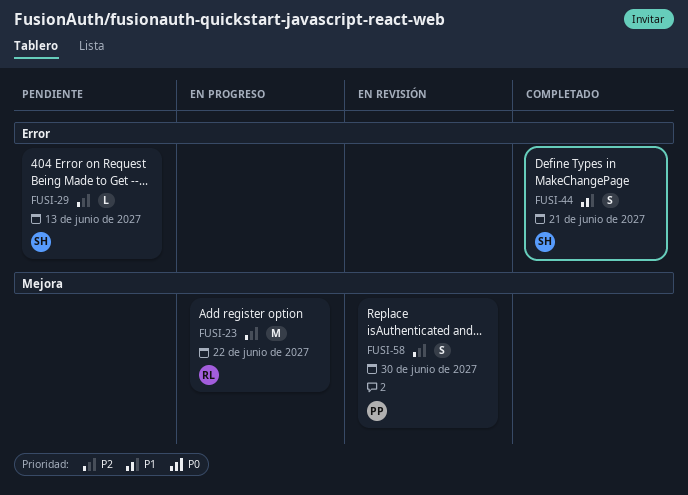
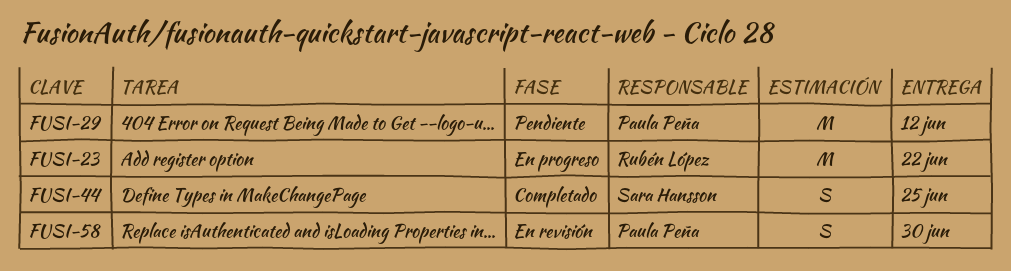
FUSI-29, owner: Sara Hansson -> Paula Peña
FUSI-29, estimate: L -> M
FUSI-29, due: Jun 13 -> Jun 12
FUSI-44, due: Jun 21 -> Jun 25

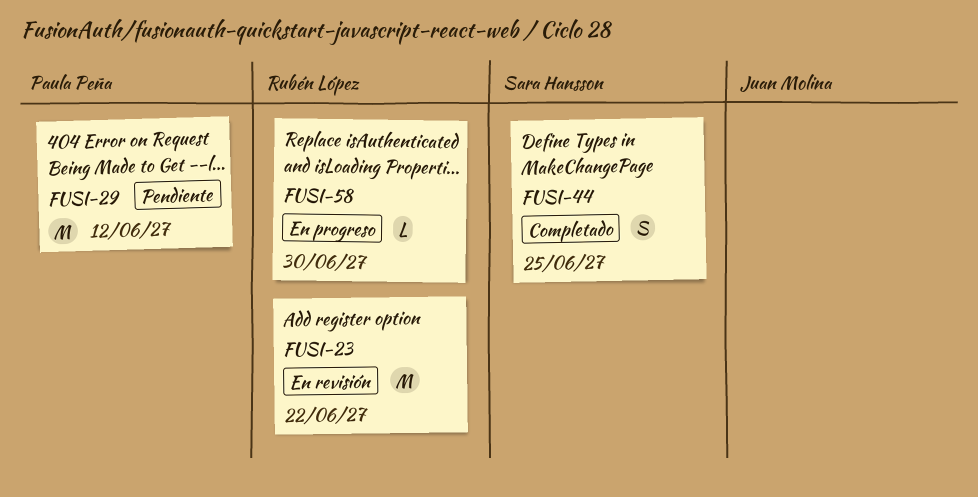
FUSI-23, status: En progreso -> En revisión
FUSI-58, status: En revisión -> En progreso
FUSI-58, owner: Paula Peña -> Rubén López
FUSI-58, estimate: S -> L

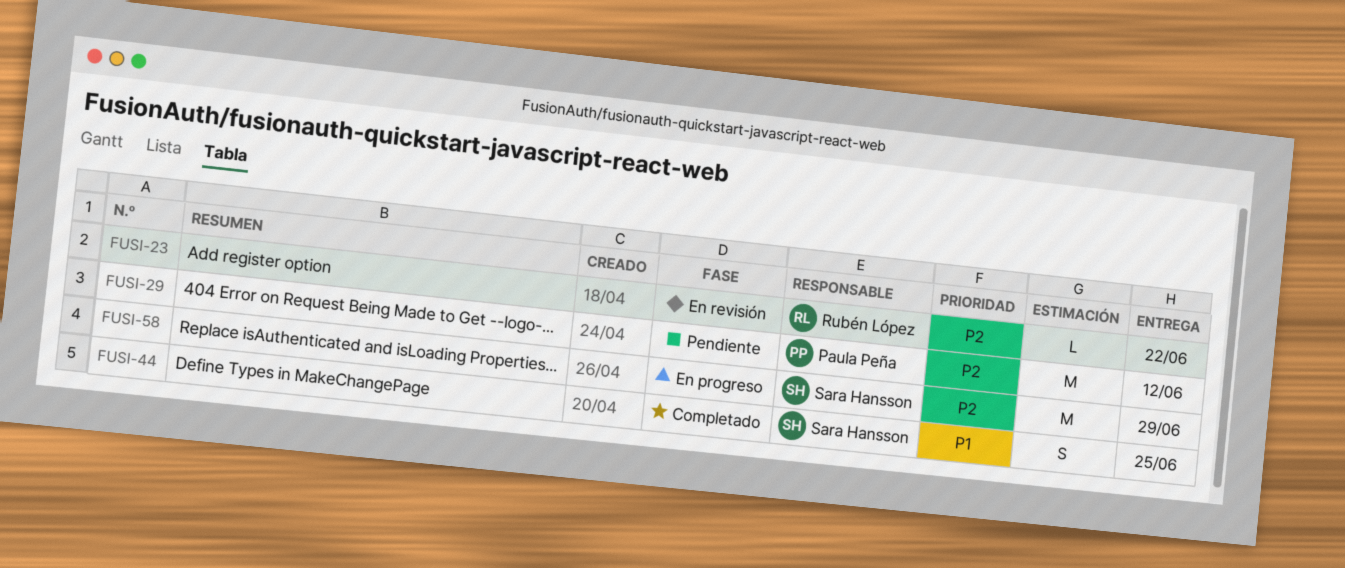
FUSI-23, estimate: M -> L
FUSI-58, owner: Rubén López -> Sara Hansson
FUSI-58, estimate: L -> M
FUSI-58, due: Jun 30 -> Jun 29

